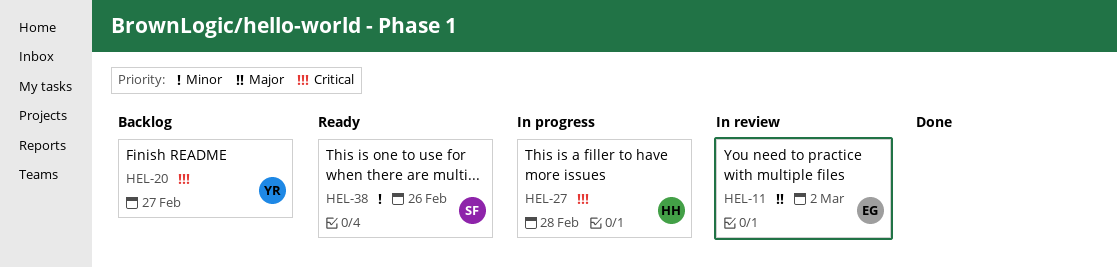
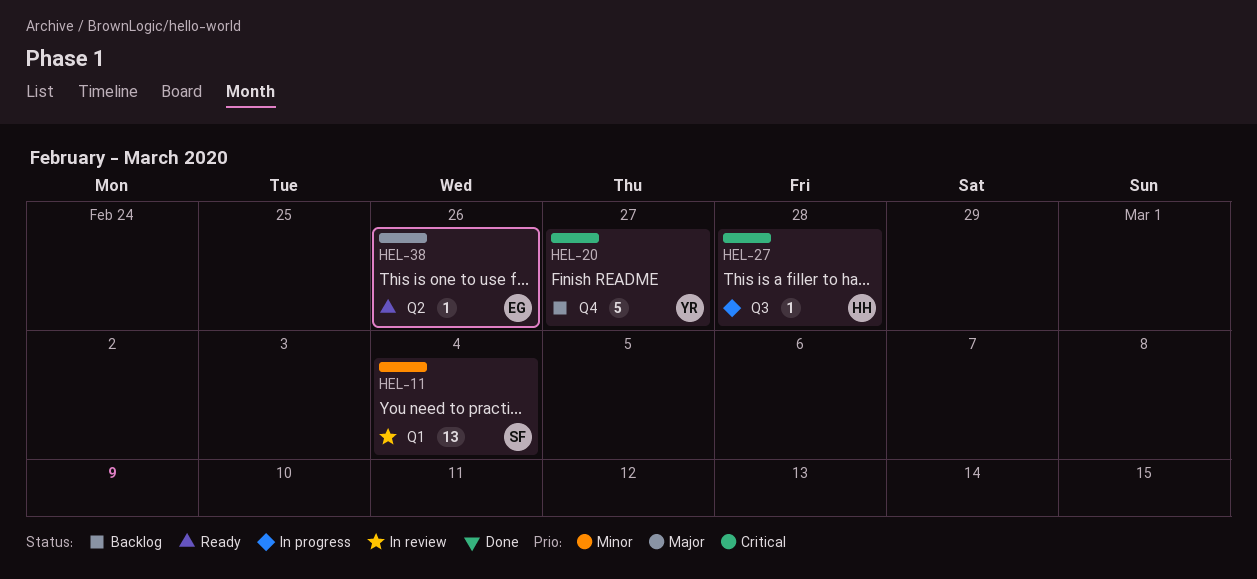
HEL-11, owner: EG -> SF
HEL-11, priority: Major -> Minor
HEL-11, due: Mar 2 -> Mar 4
HEL-38, owner: SF -> EG
HEL-38, priority: Minor -> Major

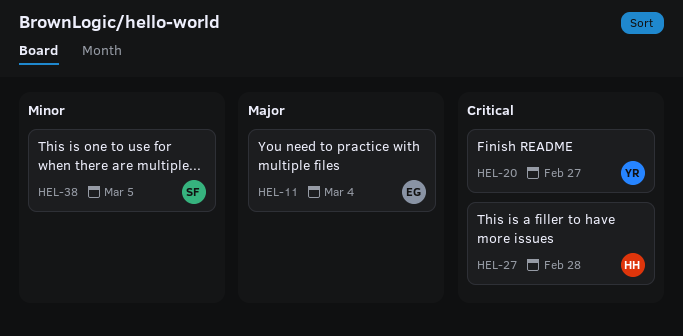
HEL-11, owner: SF -> EG
HEL-11, priority: Minor -> Major
HEL-38, owner: EG -> SF
HEL-38, priority: Major -> Minor
HEL-38, due: Feb 26 -> Mar 5

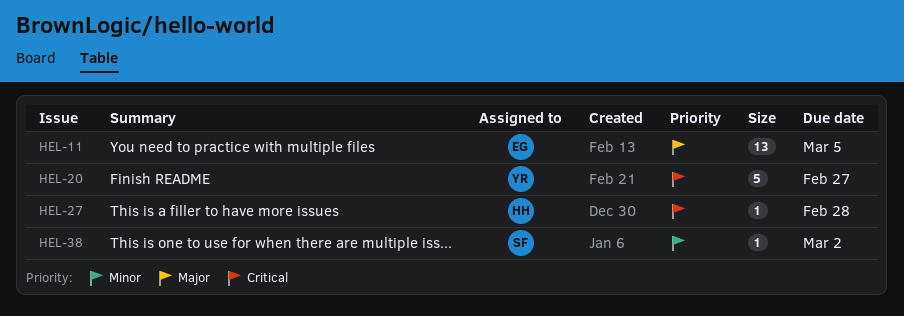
HEL-11, due: Mar 4 -> Mar 5
HEL-38, due: Mar 5 -> Mar 2

